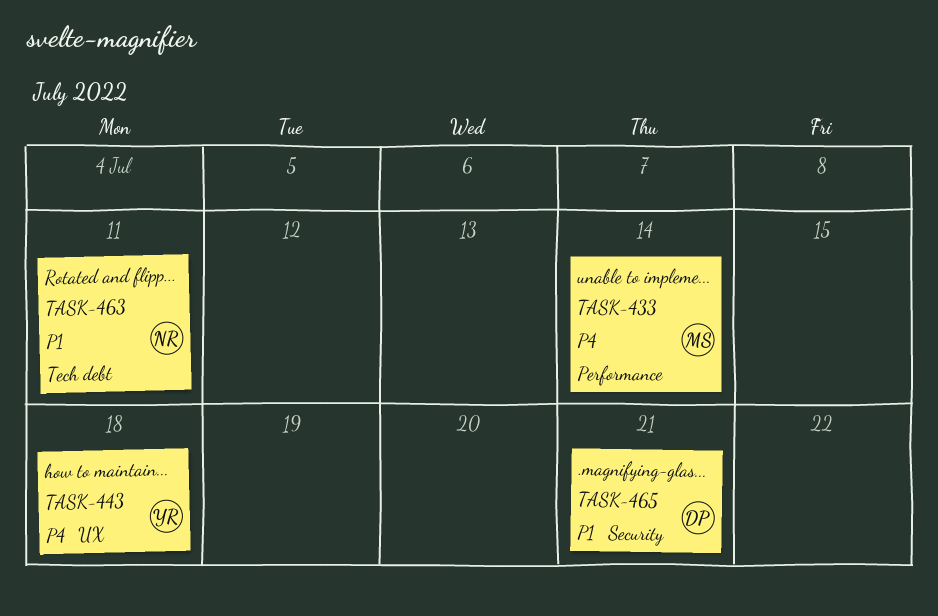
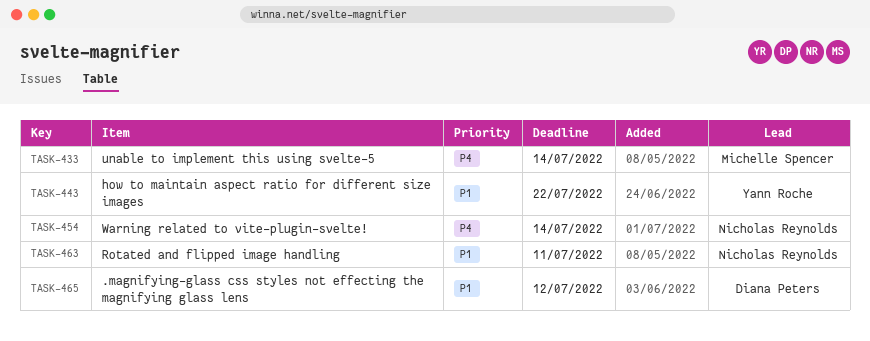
TASK-443, priority: P4 -> P1
TASK-443, due: Jul 18 -> Jul 22
TASK-454: none -> present
TASK-465, due: Jul 21 -> Jul 12

